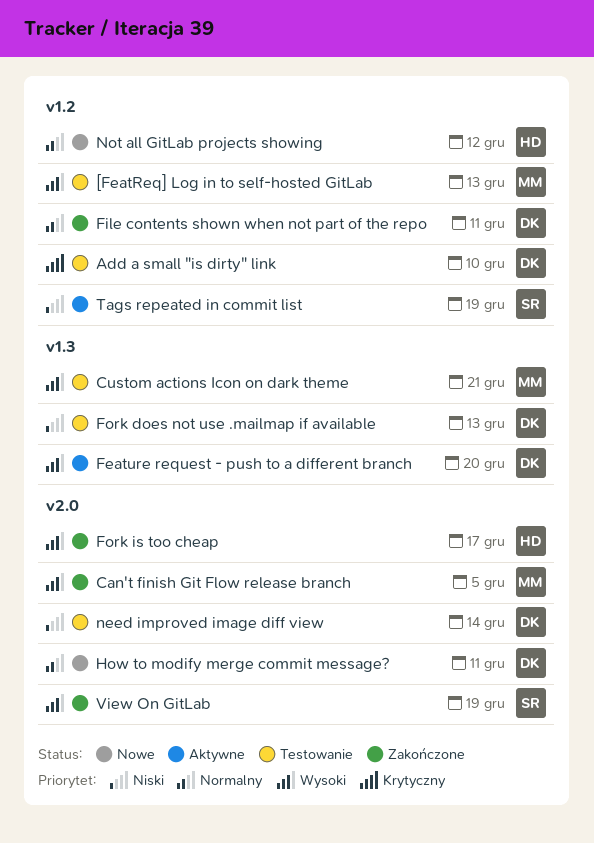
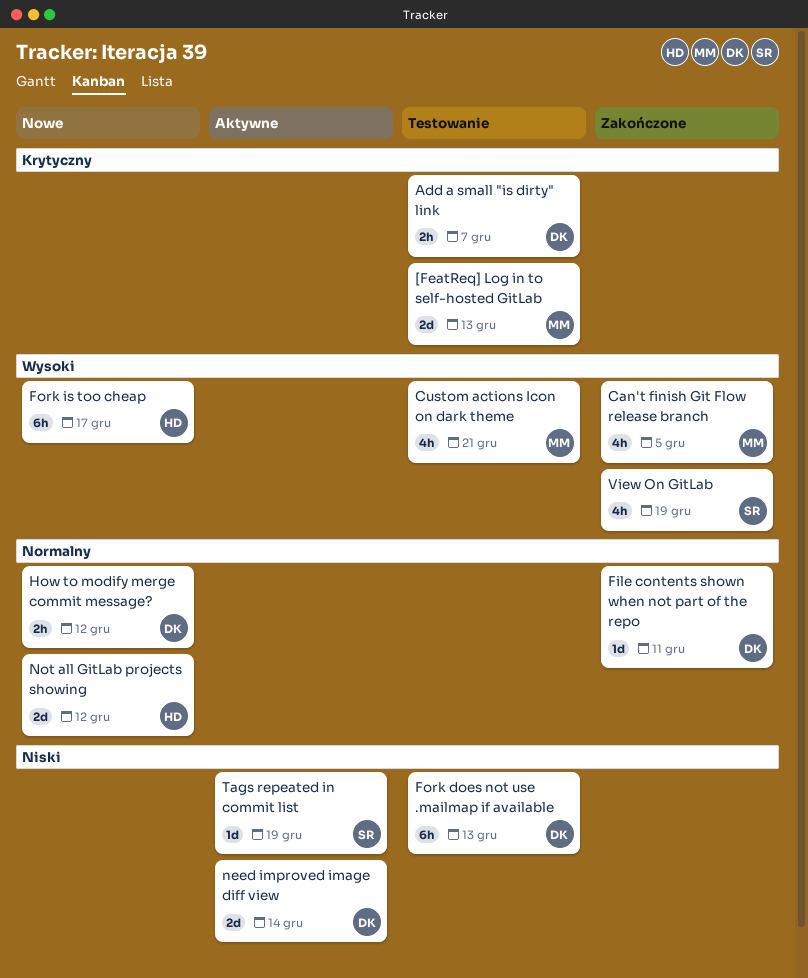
[FeatReq] Log in to self-hosted GitLab, priority: Wysoki -> Krytyczny
Add a small "is dirty" link, due: Dec 10 -> Dec 7
Feature request - push to a different branch: present -> none
Fork is too cheap, status: Zakończone -> Nowe
How to modify merge commit message?, due: Dec 11 -> Dec 12
need improved image diff view, status: Testowanie -> Aktywne

